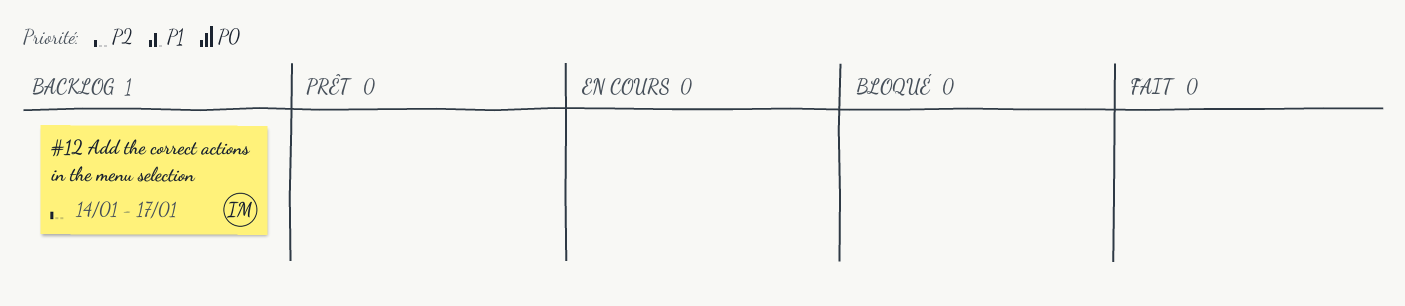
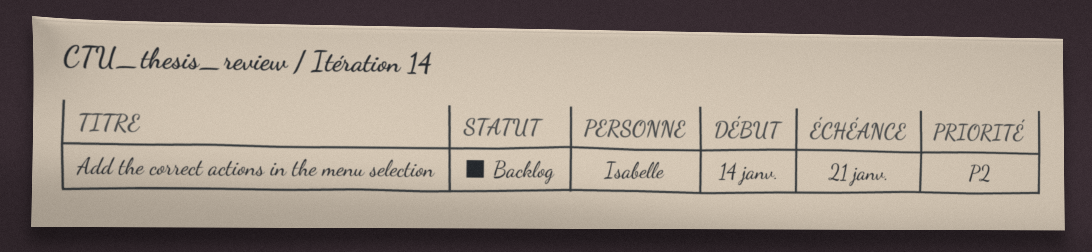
Add the correct actions in the menu selection, due: Jan 17 -> Jan 21

